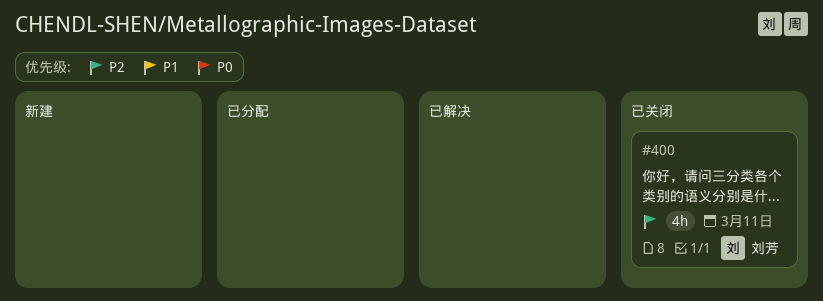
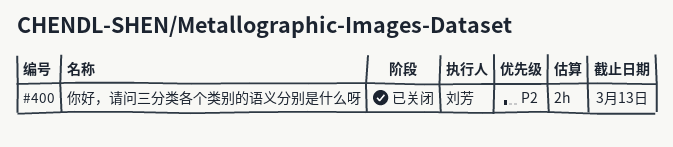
#400, estimate: 4h -> 2h
#400, due: Mar 11 -> Mar 13

